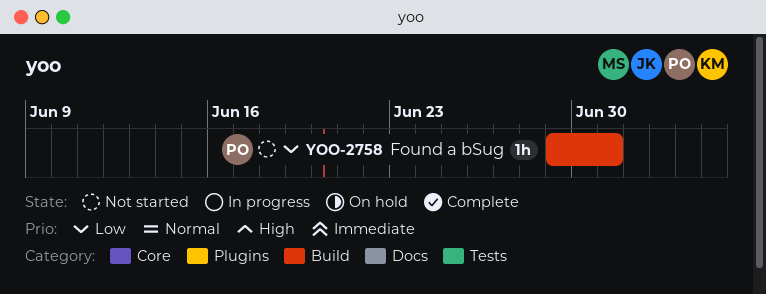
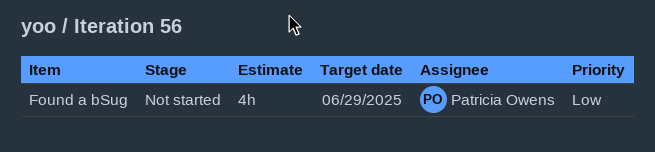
Found a bSug, estimate: 1h -> 4h
Found a bSug, due: Jul 1 -> Jun 29

